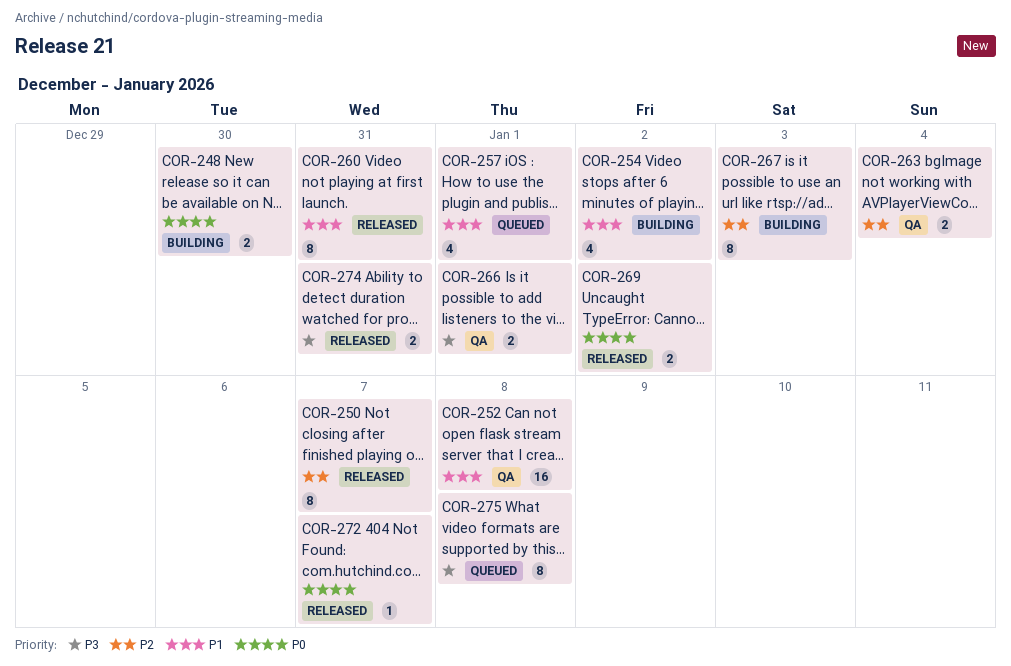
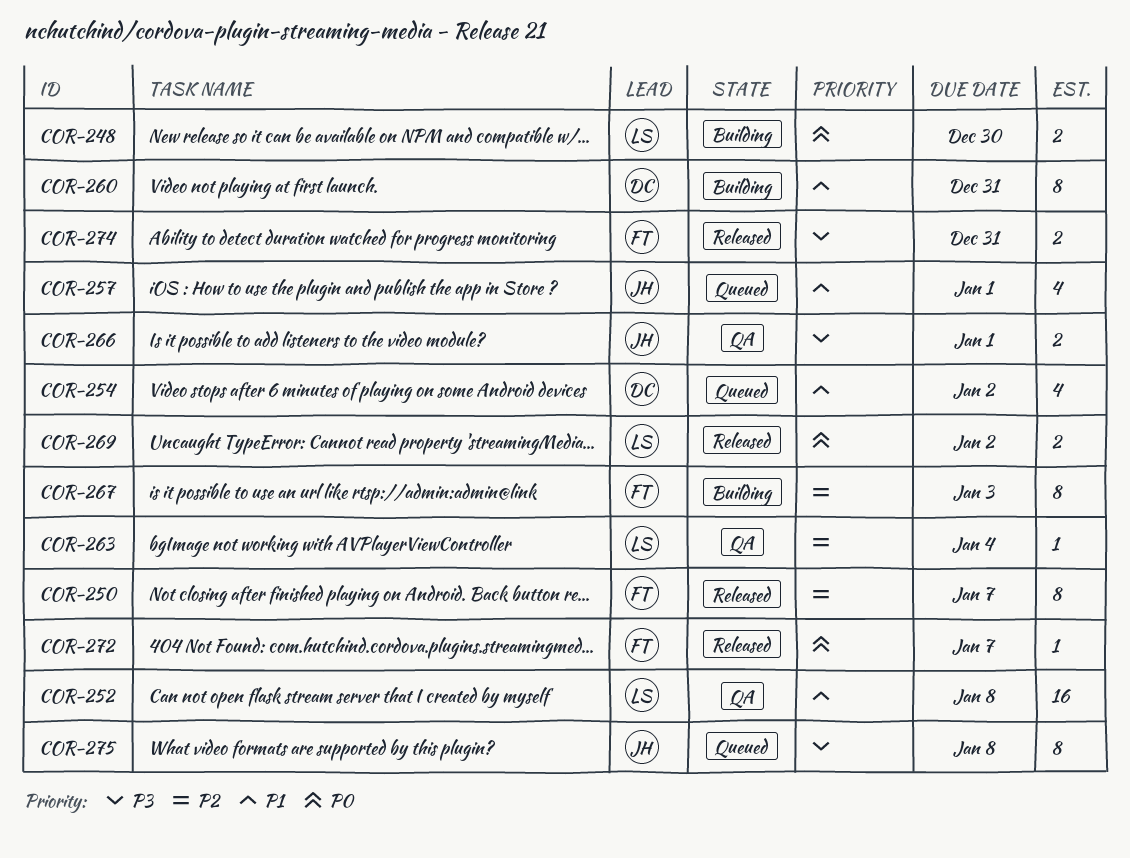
COR-254, status: Building -> Queued
COR-260, status: Released -> Building
COR-263, estimate: 2 -> 1

